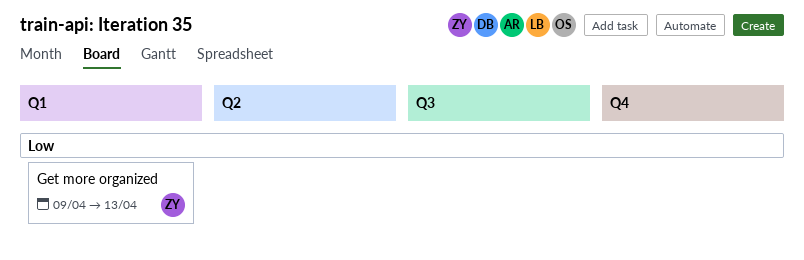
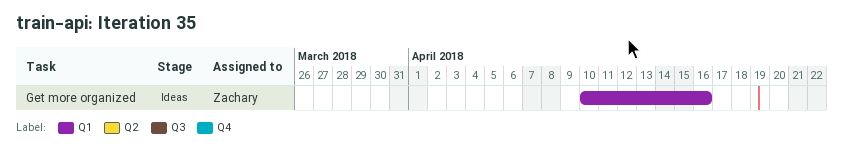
Get more organized, start: Apr 9 -> Apr 10
Get more organized, due: Apr 13 -> Apr 16

